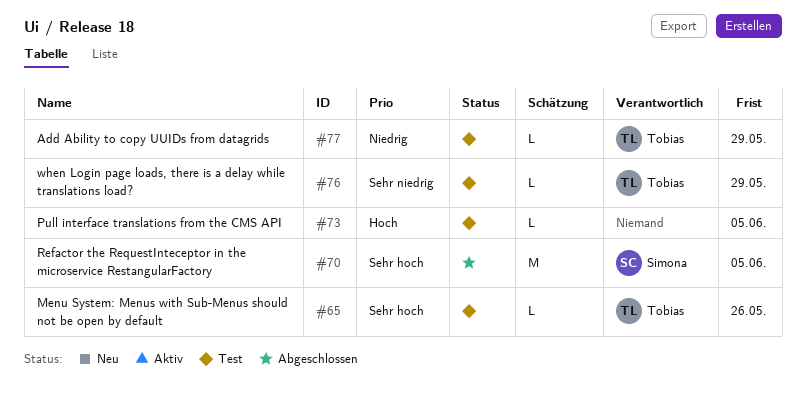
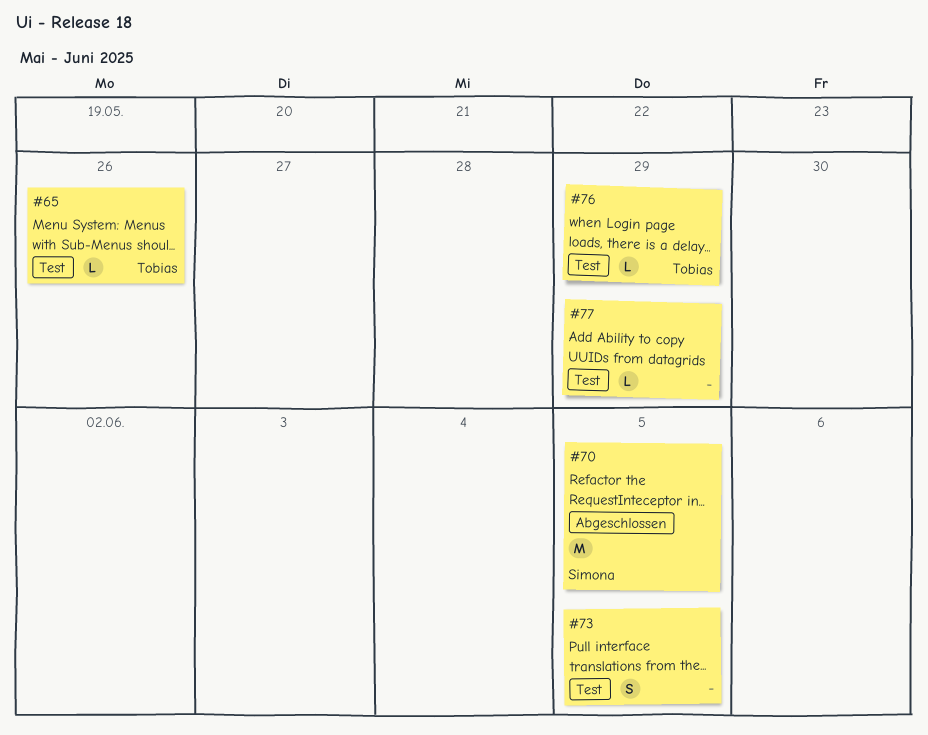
#73, estimate: L -> S
#77, owner: Tobias -> none

